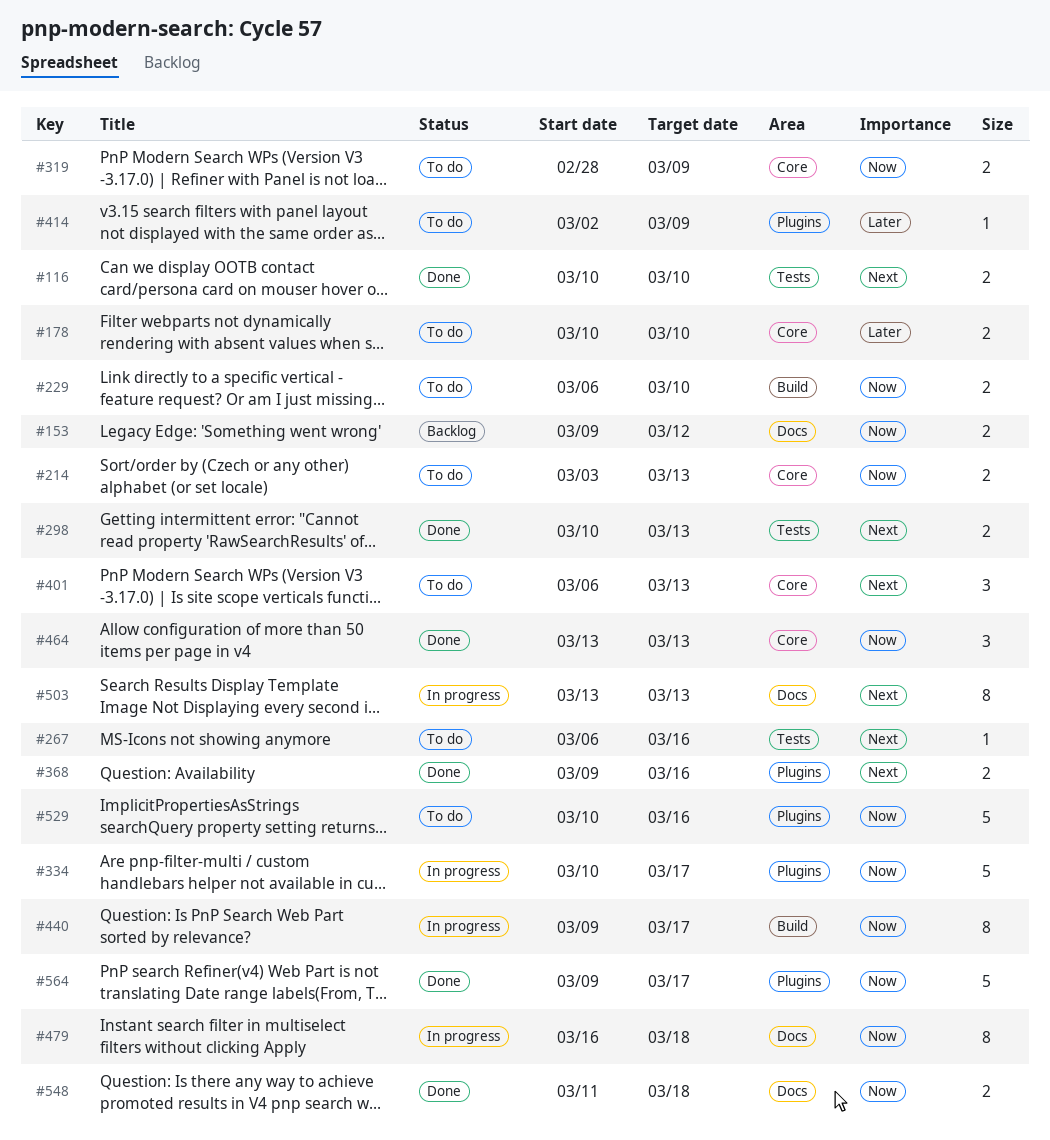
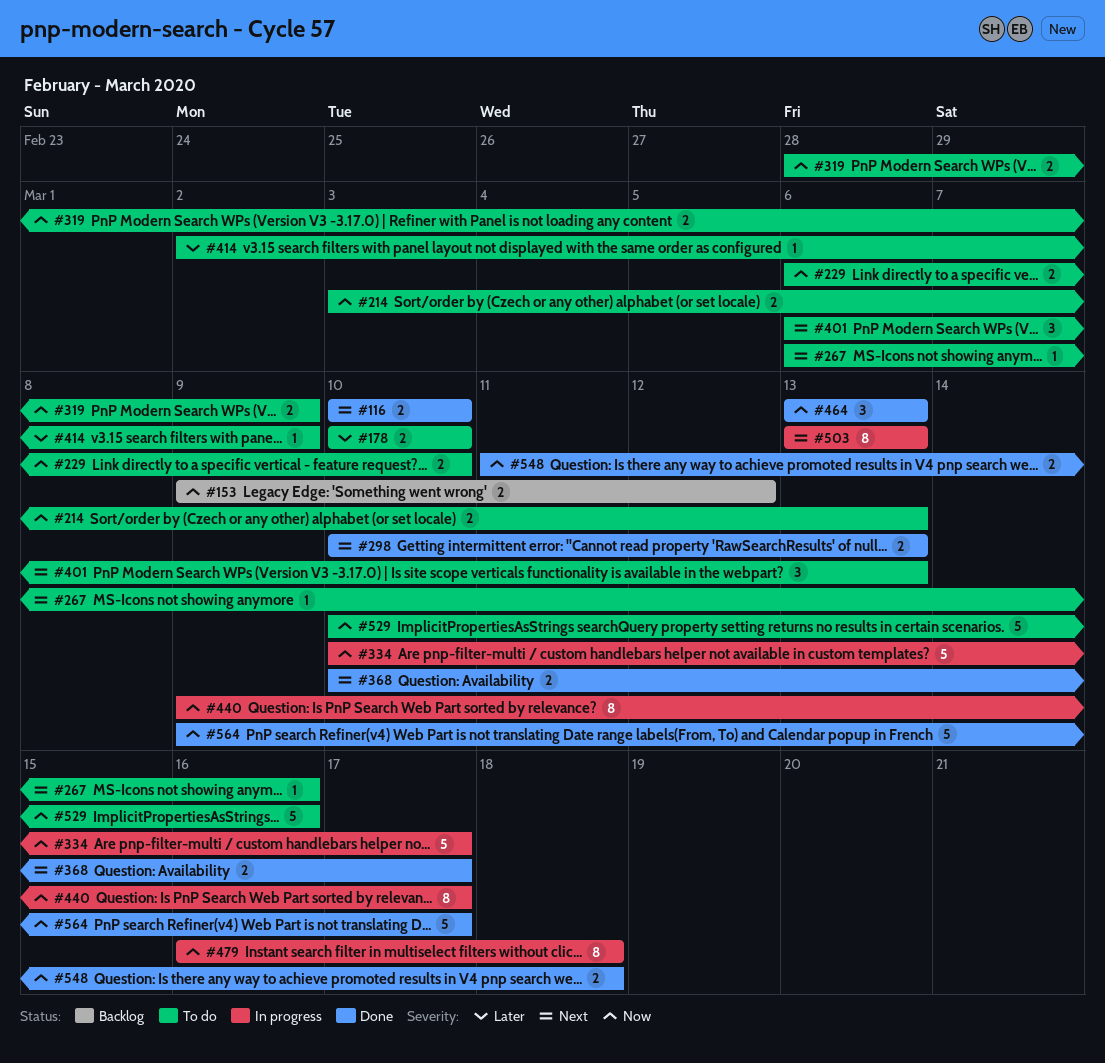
#368, start: Mar 9 -> Mar 10
#368, due: Mar 16 -> Mar 17

